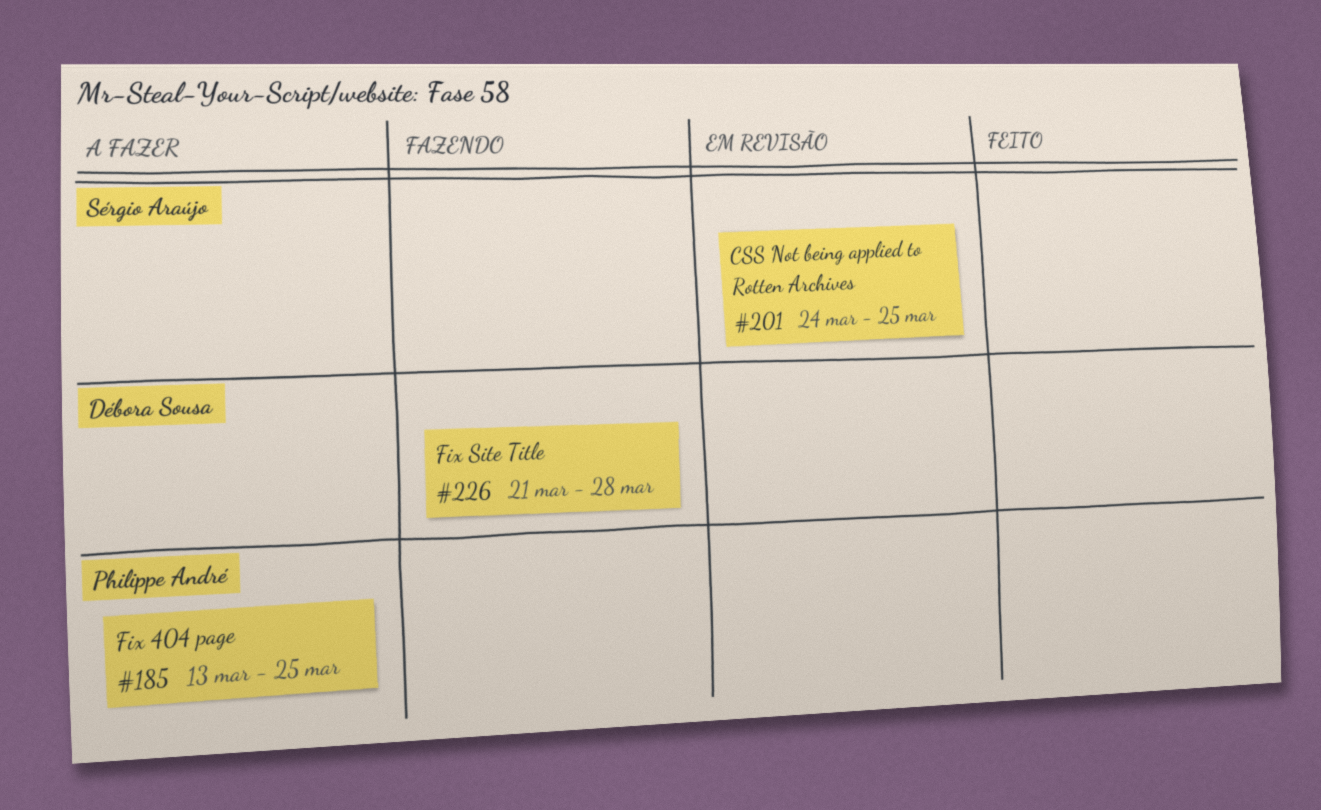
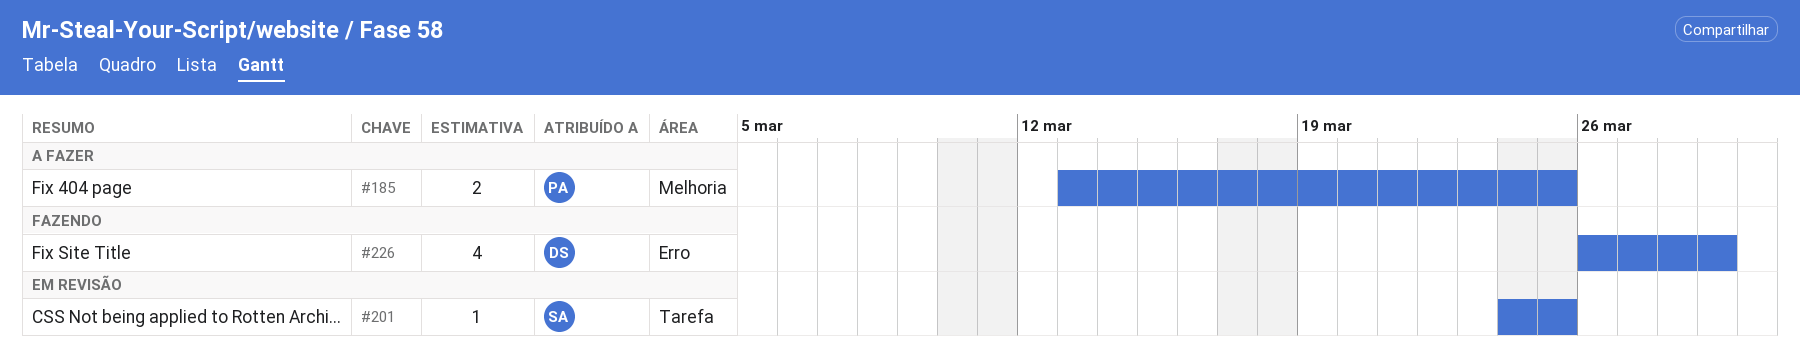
#226, start: Mar 21 -> Mar 26
#226, due: Mar 28 -> Mar 29

